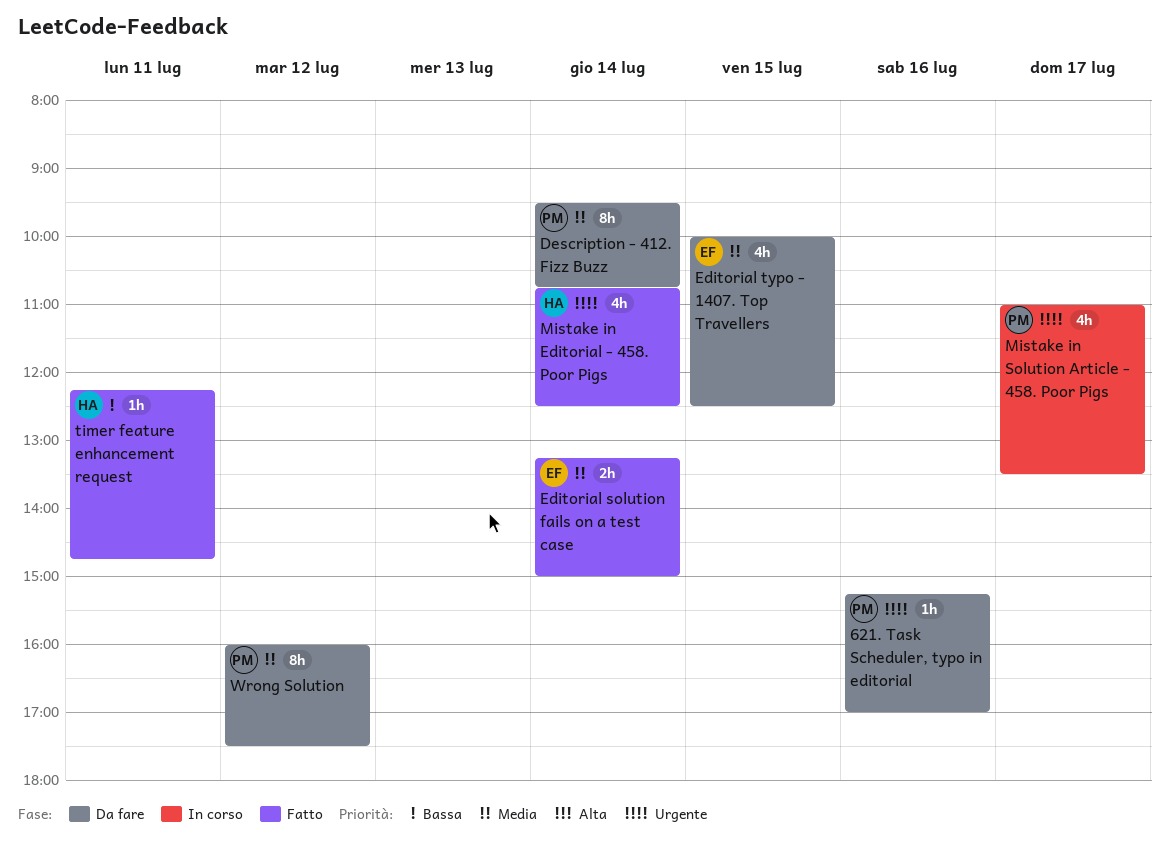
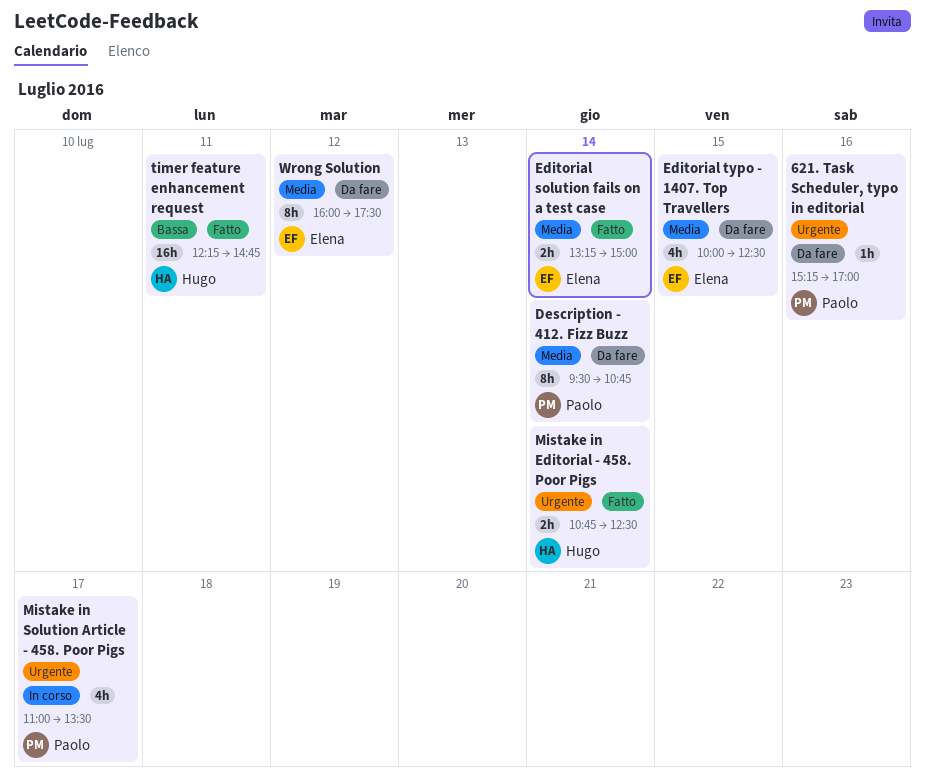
Mistake in Editorial - 458. Poor Pigs, estimate: 4h -> 2h
timer feature enhancement request, estimate: 1h -> 16h
Wrong Solution, owner: Paolo -> Elena

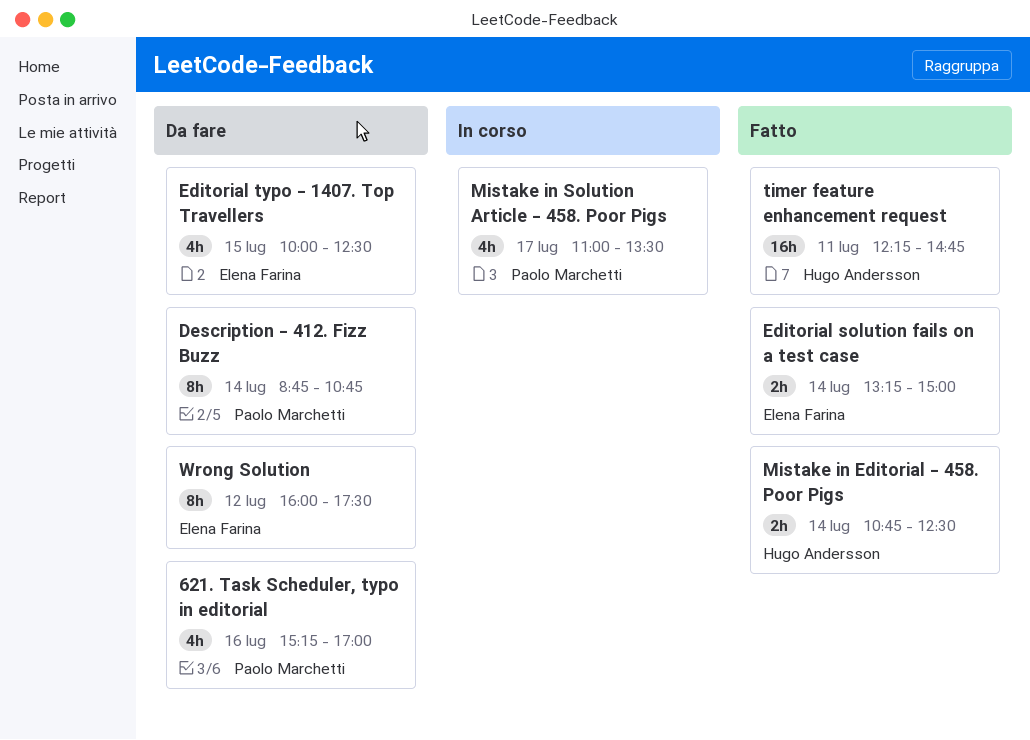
621. Task Scheduler, typo in editorial, estimate: 1h -> 4h
Description - 412. Fizz Buzz, begins: 09:30 -> 08:45

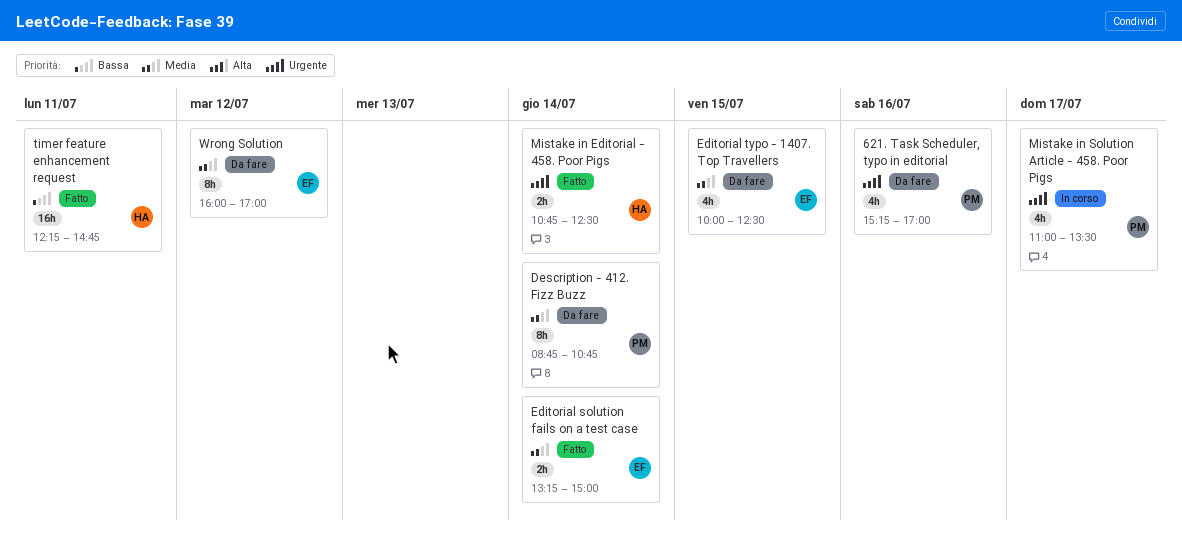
Wrong Solution, ends: 17:30 -> 17:00

